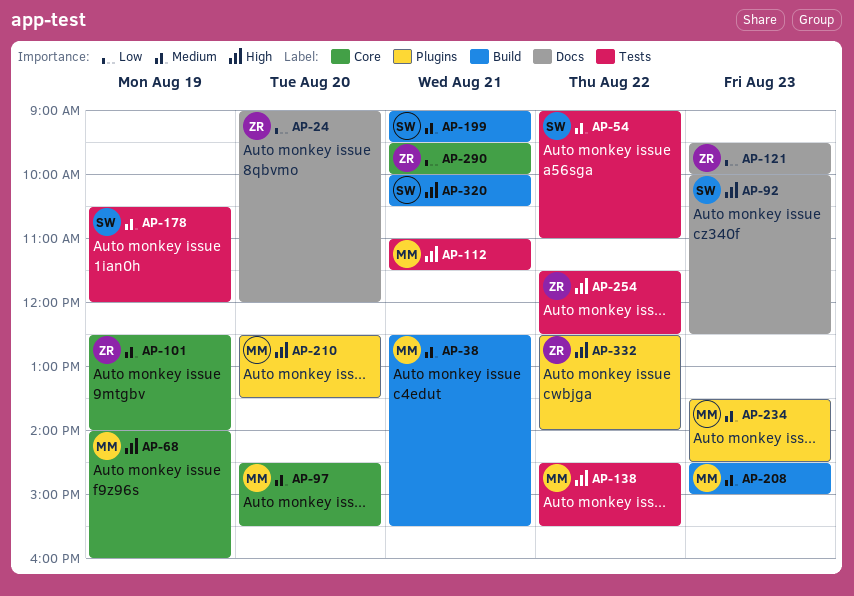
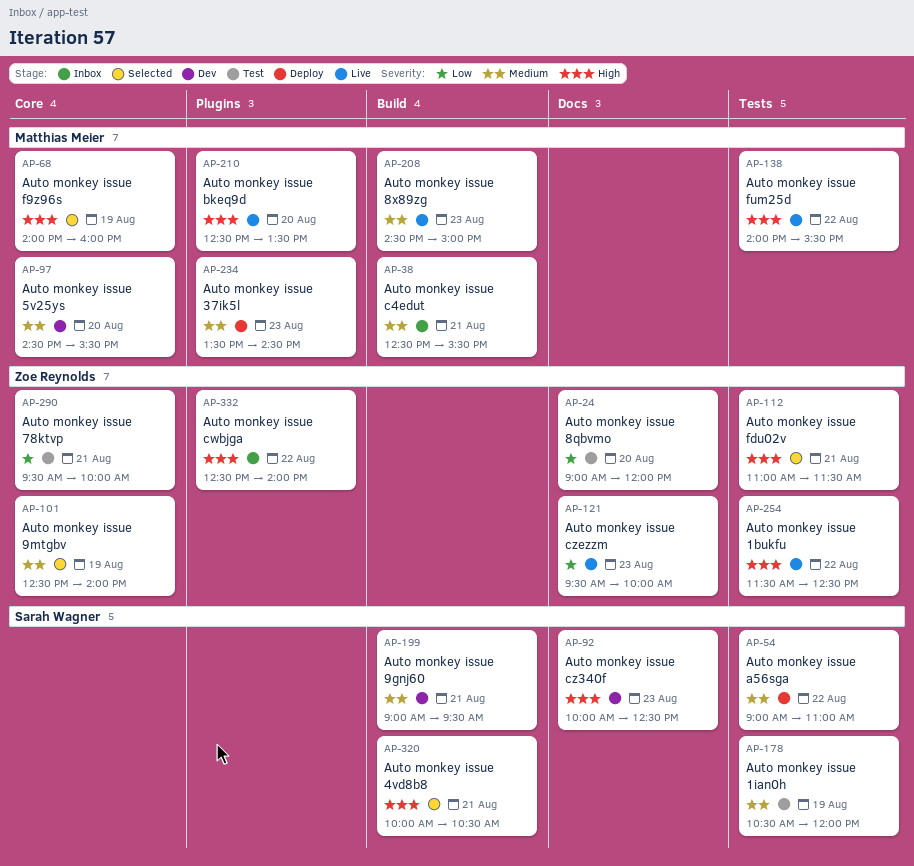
AP-112, owner: Matthias Meier -> Zoe Reynolds
AP-138, begins: 14:30 -> 14:00

